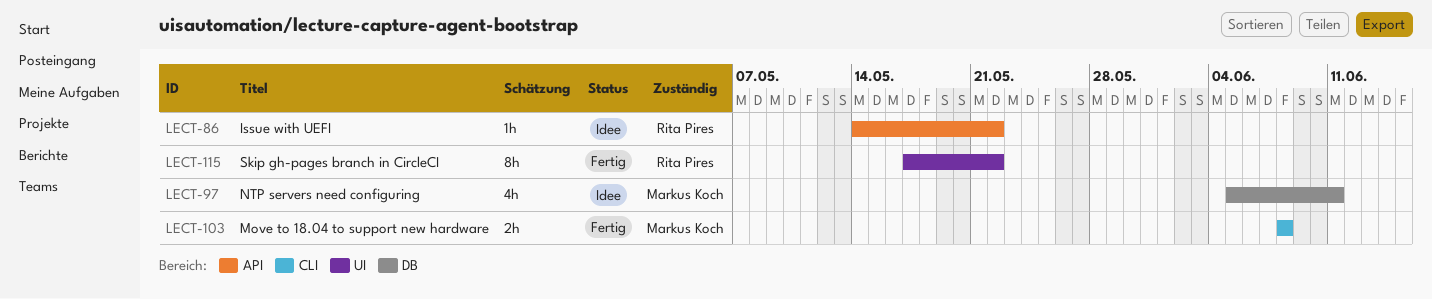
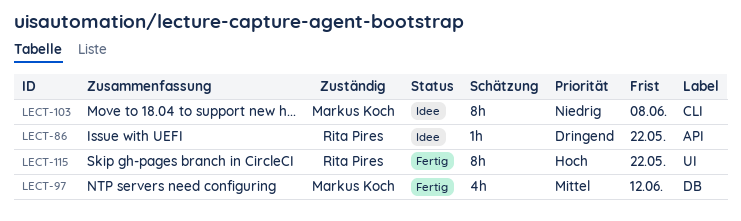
LECT-97, status: Idee -> Fertig
LECT-97, due: Jun 11 -> Jun 12
LECT-103, status: Fertig -> Idee
LECT-103, estimate: 2h -> 8h

